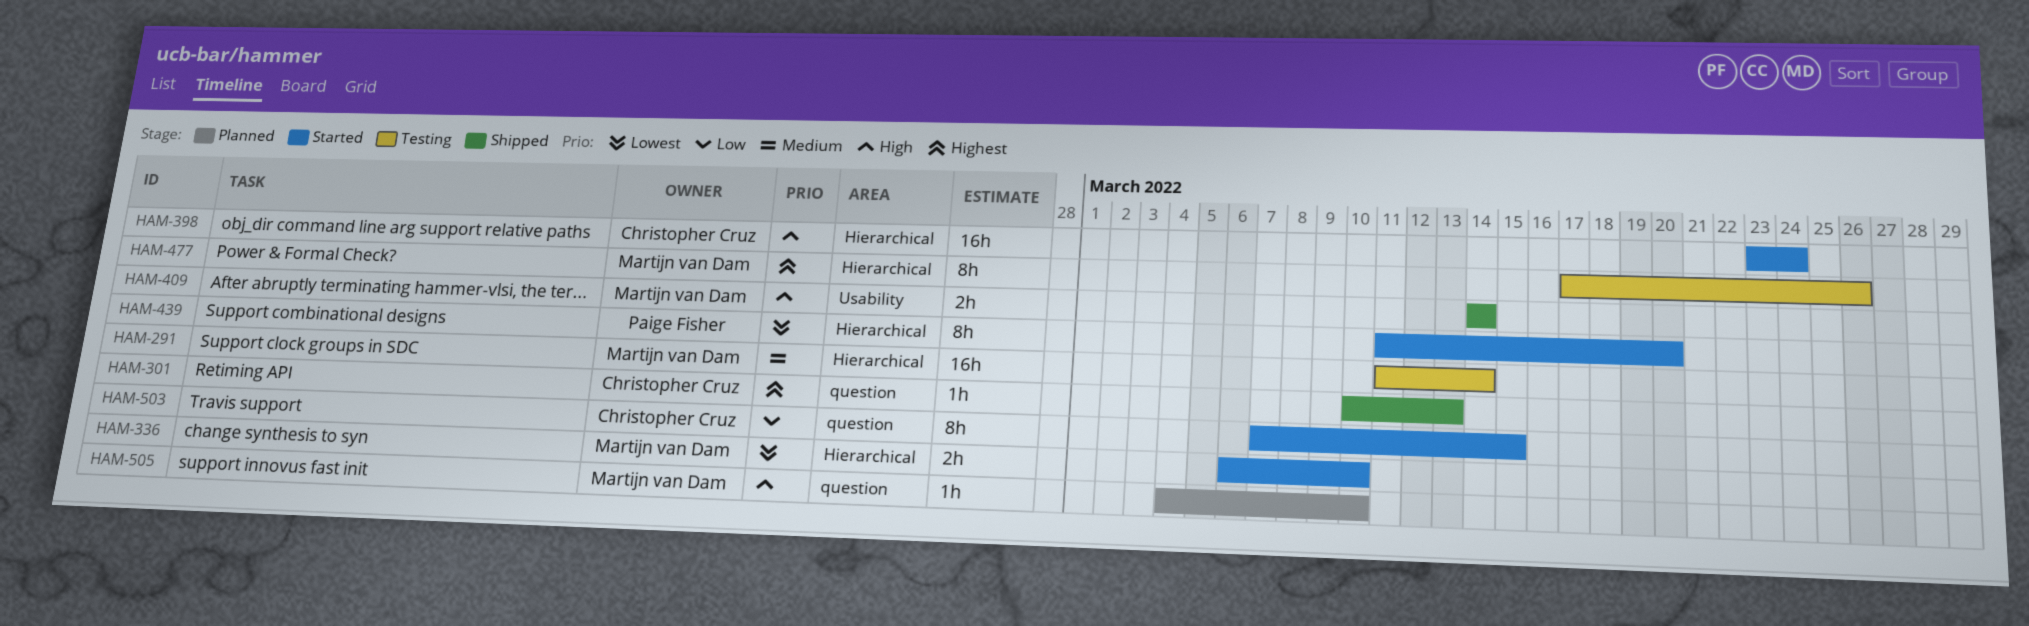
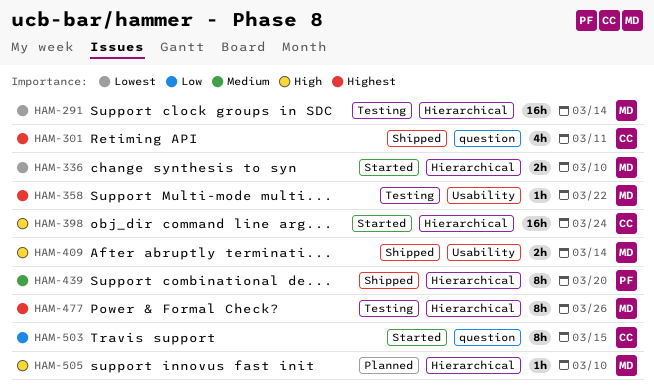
HAM-291, priority: Medium -> Lowest
HAM-301, estimate: 1h -> 4h
HAM-301, due: Mar 13 -> Mar 11
HAM-358: none -> present
HAM-439, status: Started -> Shipped
HAM-439, priority: Lowest -> Medium
HAM-505, label: question -> Hierarchical

